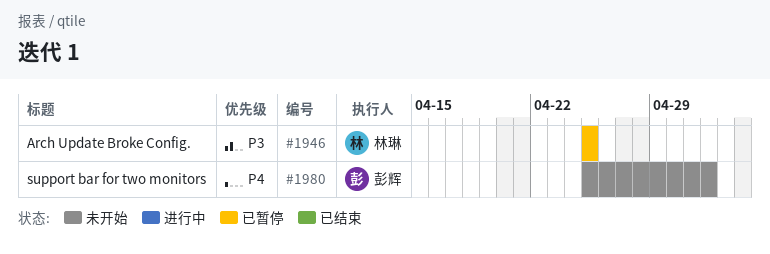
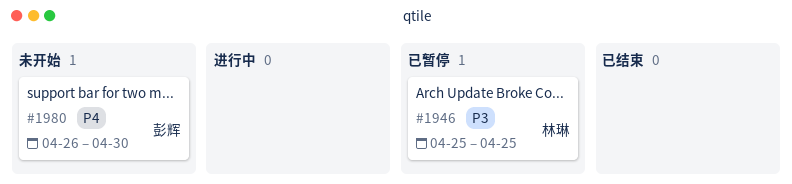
#1980, start: Apr 25 -> Apr 26
#1980, due: May 2 -> Apr 30

